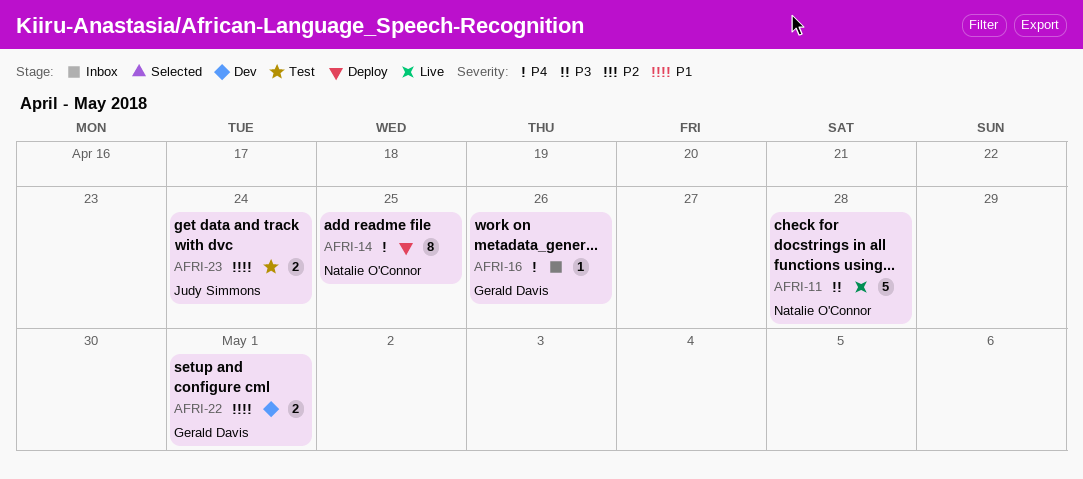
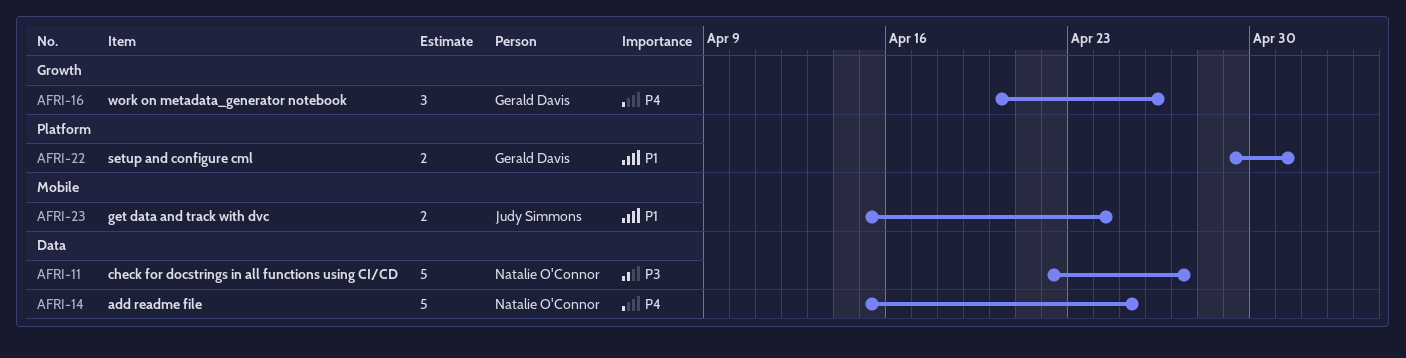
AFRI-11, due: Apr 28 -> Apr 27
AFRI-14, estimate: 8 -> 5
AFRI-16, estimate: 1 -> 3

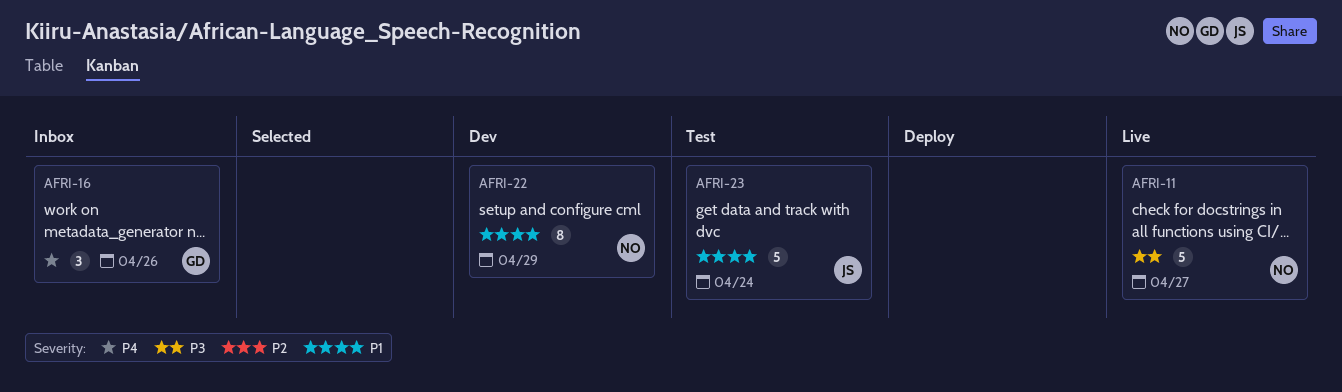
AFRI-14: present -> none
AFRI-22, owner: Gerald Davis -> Natalie O'Connor
AFRI-22, estimate: 2 -> 8
AFRI-22, due: May 1 -> Apr 29
AFRI-23, estimate: 2 -> 5

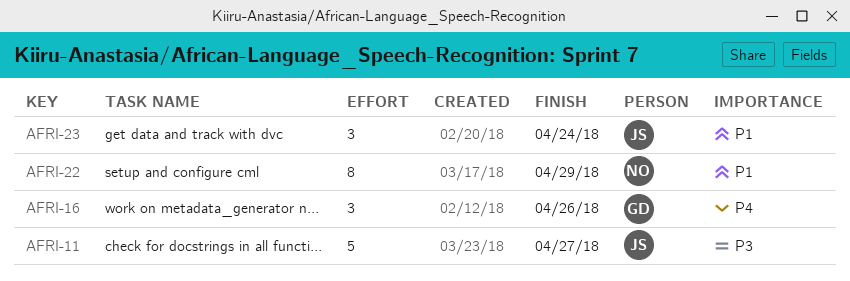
AFRI-11, owner: NO -> JS
AFRI-23, estimate: 5 -> 3

